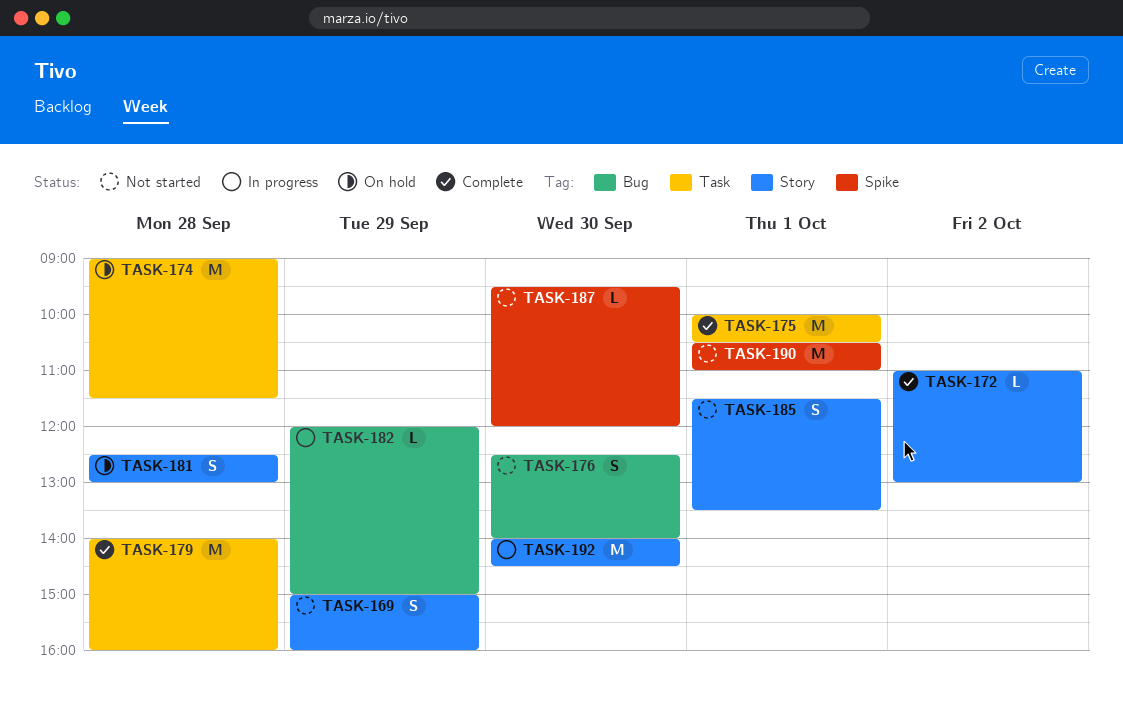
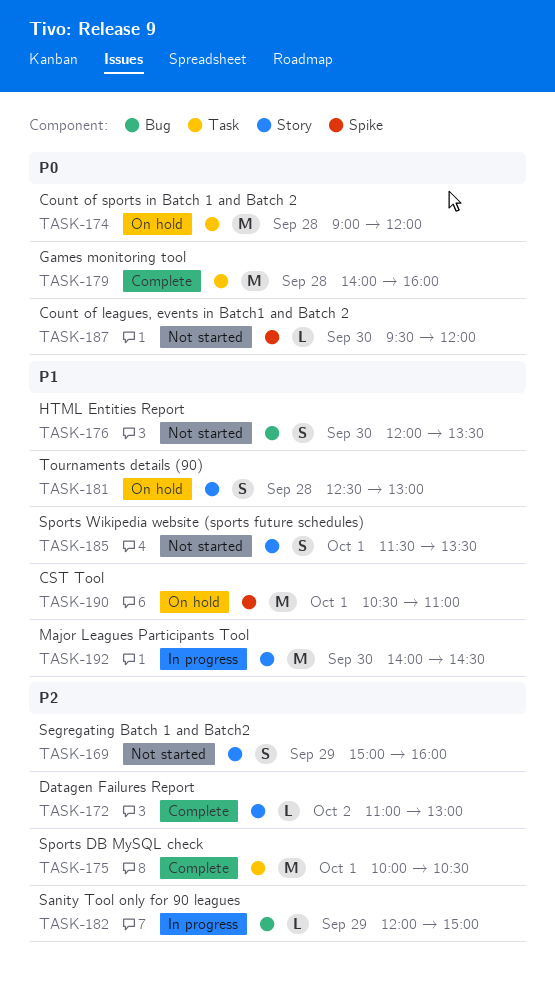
TASK-174, ends: 11:30 -> 12:00
TASK-176, begins: 12:30 -> 12:00
TASK-176, ends: 14:00 -> 13:30
TASK-190, status: Not started -> On hold

